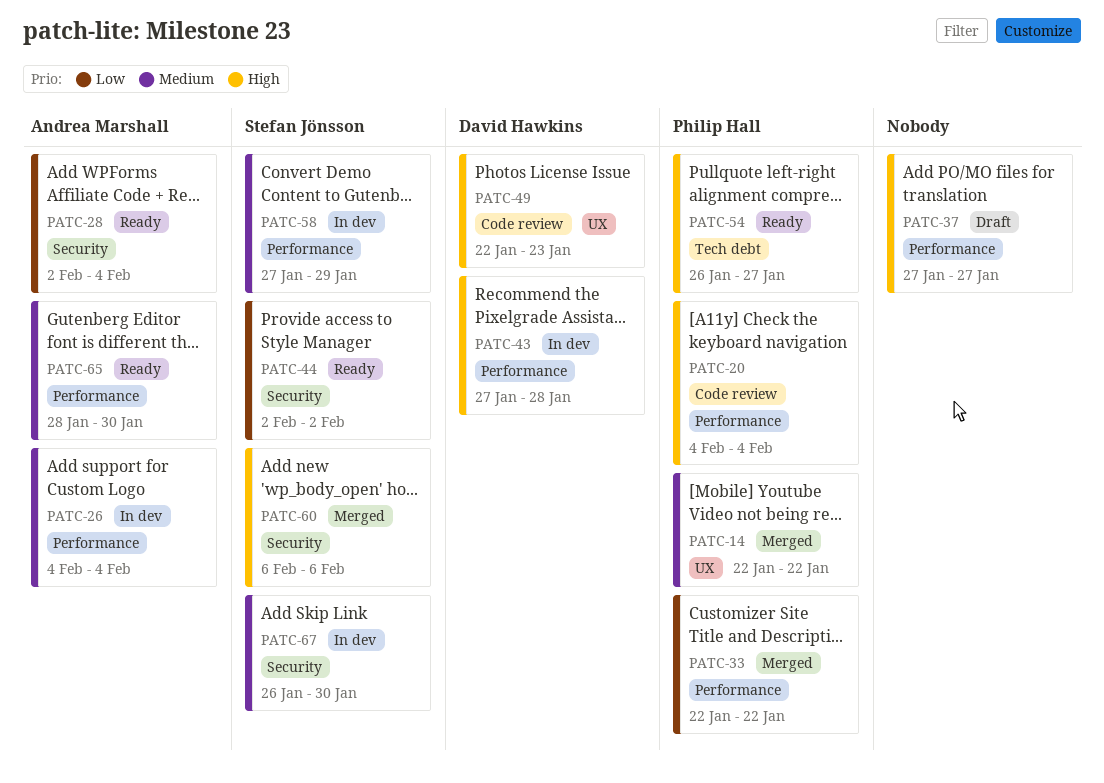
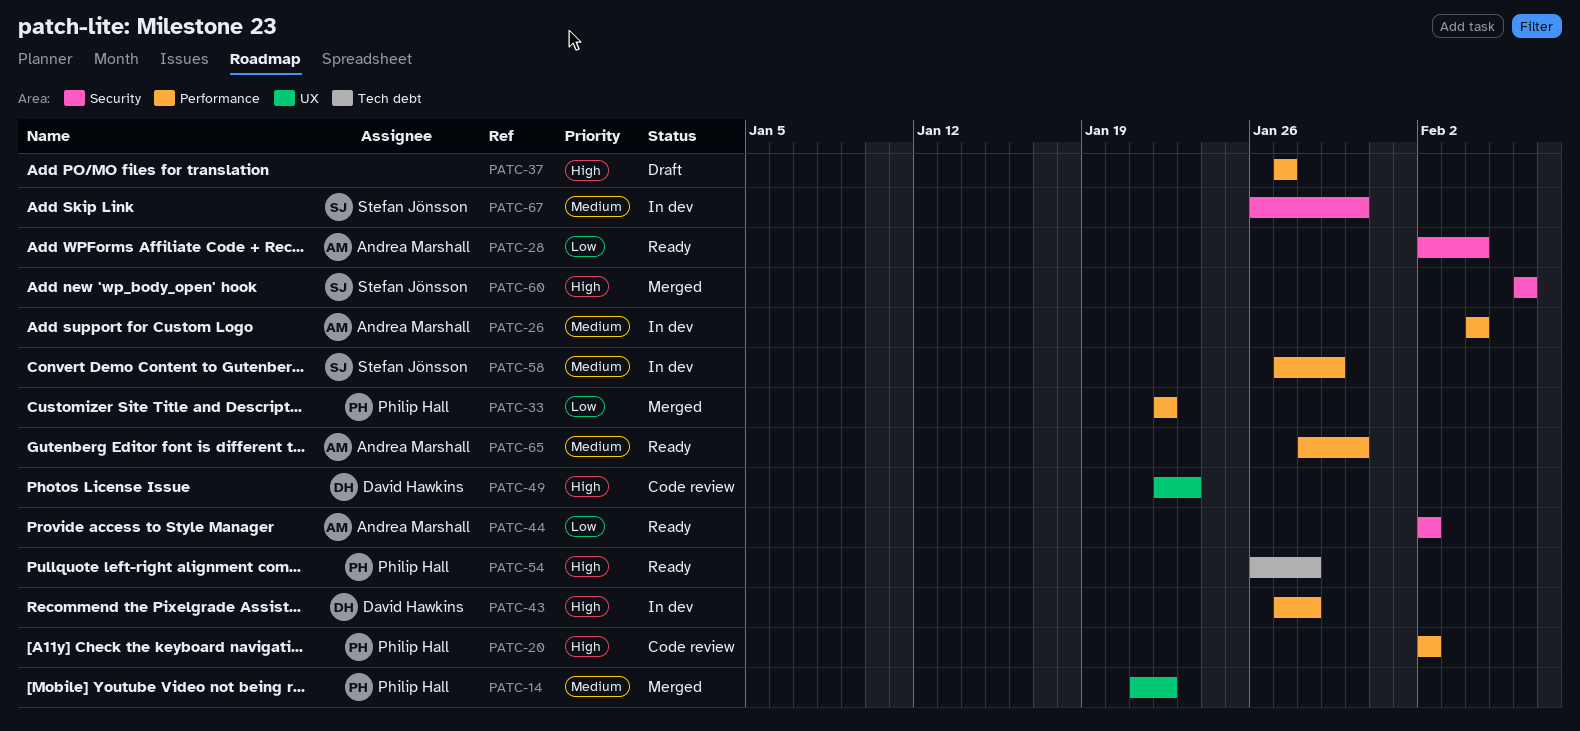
PATC-14, start: Jan 22 -> Jan 21
PATC-20, start: Feb 4 -> Feb 2
PATC-20, due: Feb 4 -> Feb 2
PATC-44, owner: Stefan Jönsson -> Andrea Marshall
PATC-54, due: Jan 27 -> Jan 28

